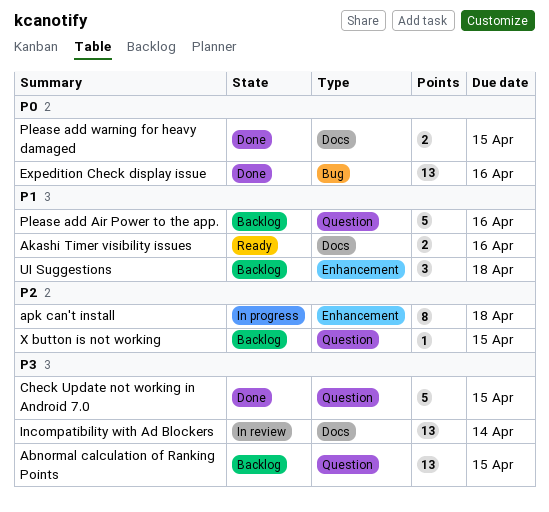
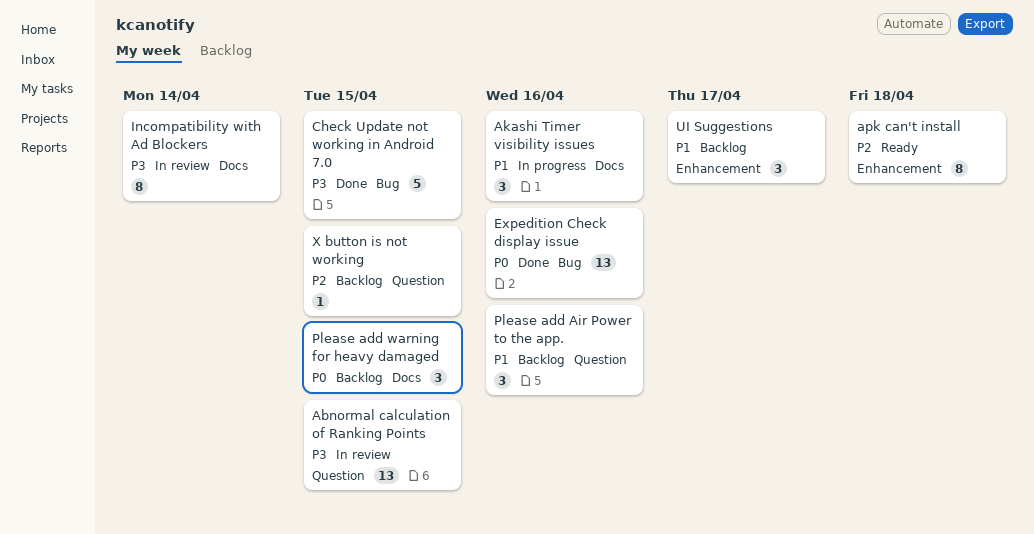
Abnormal calculation of Ranking Points, status: Backlog -> In review
Akashi Timer visibility issues, status: Ready -> In progress
Akashi Timer visibility issues, estimate: 2 -> 3
apk can't install, status: In progress -> Ready
Check Update not working in Android 7.0, label: Question -> Bug
Incompatibility with Ad Blockers, estimate: 13 -> 8
Please add Air Power to the app., estimate: 5 -> 3
Please add warning for heavy damaged, status: Done -> Backlog
Please add warning for heavy damaged, estimate: 2 -> 3
UI Suggestions, due: Apr 18 -> Apr 17

